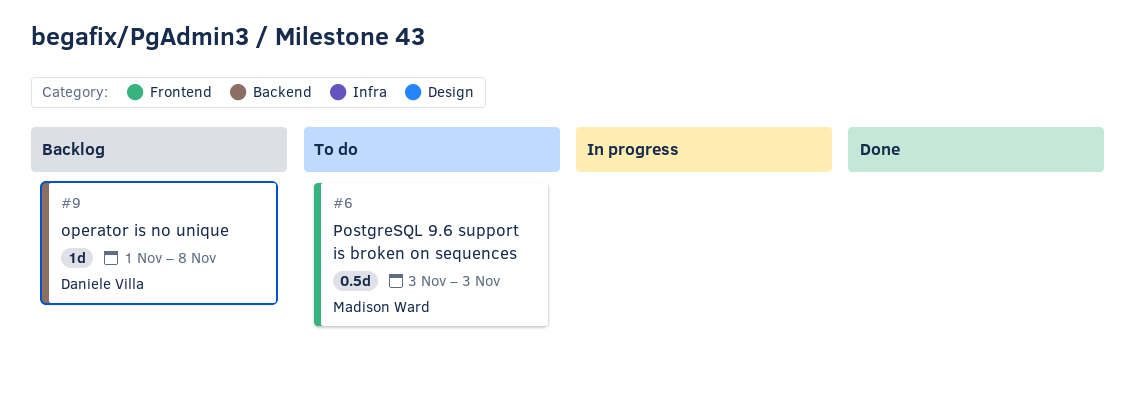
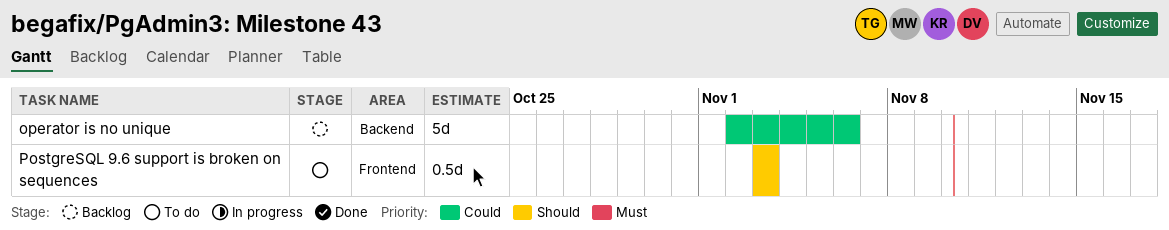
operator is no unique, estimate: 1d -> 5d
operator is no unique, start: Nov 1 -> Nov 2
operator is no unique, due: Nov 8 -> Nov 6

